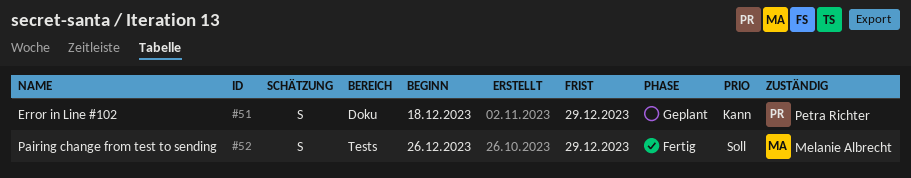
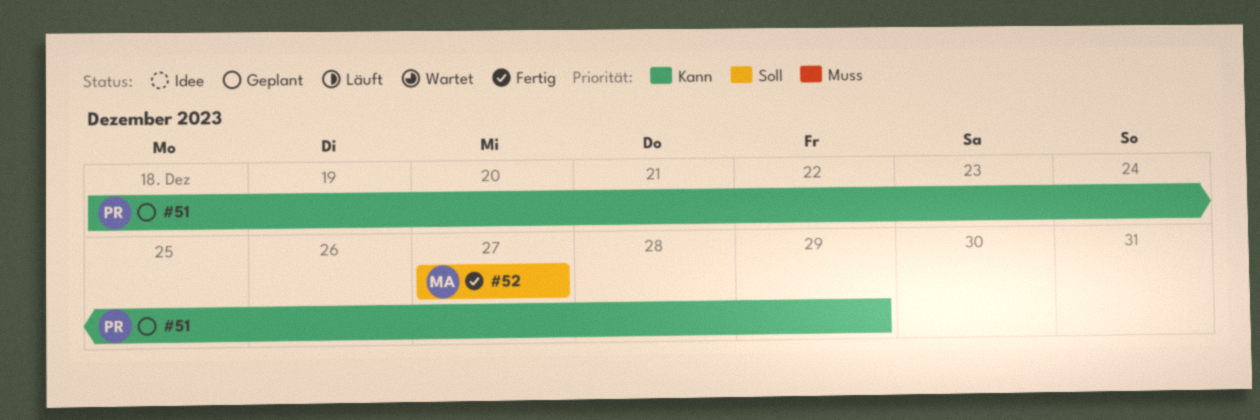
#52, start: Dec 26 -> Dec 27
#52, due: Dec 29 -> Dec 27

